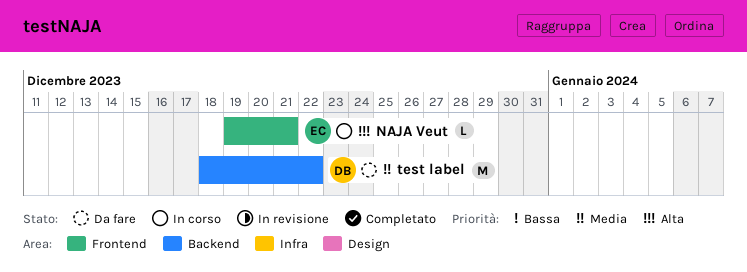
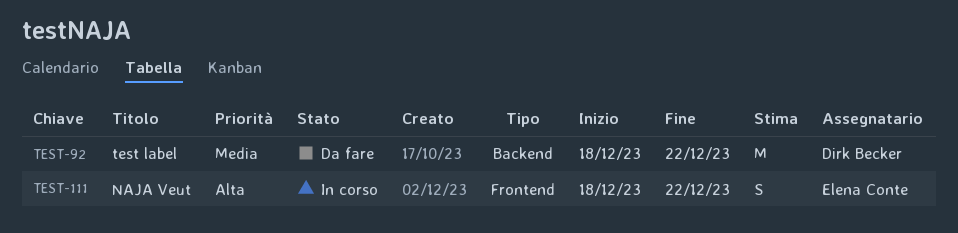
NAJA Veut, estimate: L -> S
NAJA Veut, start: Dec 19 -> Dec 18
NAJA Veut, due: Dec 21 -> Dec 22

